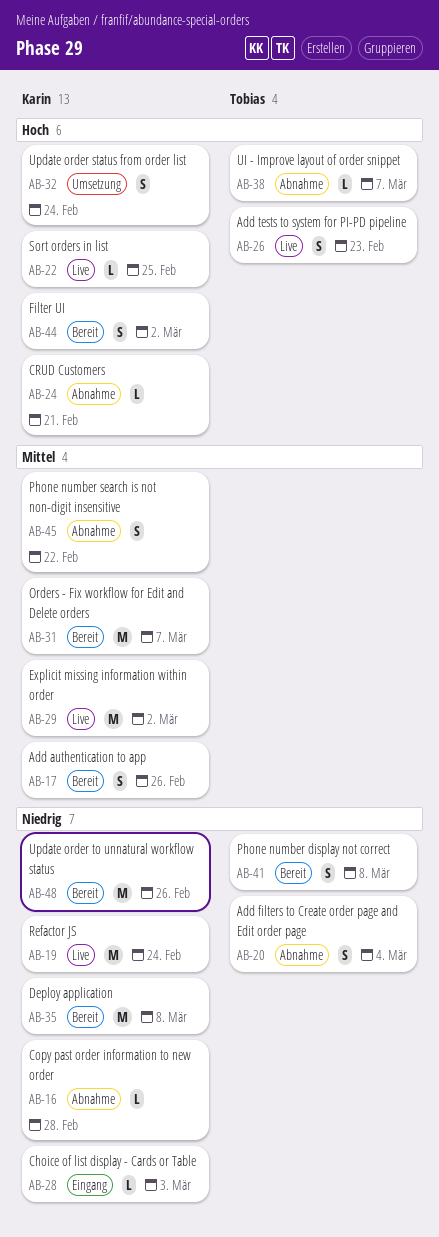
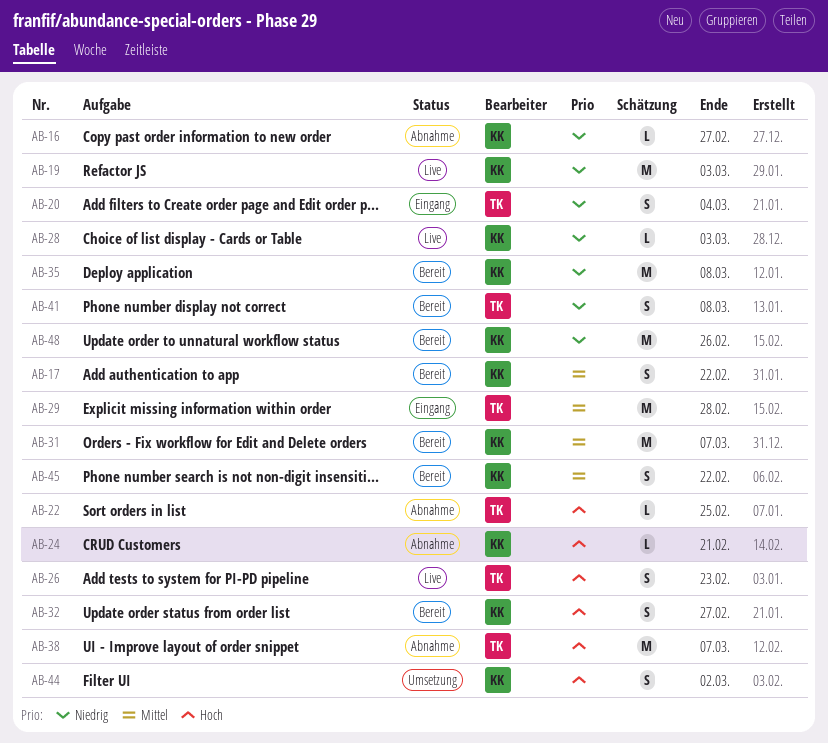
AB-16, due: Feb 28 -> Feb 27
AB-17, due: Feb 26 -> Feb 22
AB-19, due: Feb 24 -> Mar 3
AB-20, status: Abnahme -> Eingang
AB-22, status: Live -> Abnahme
AB-22, owner: Karin -> Tobias
AB-28, status: Eingang -> Live
AB-29, status: Live -> Eingang
AB-29, owner: Karin -> Tobias
AB-29, due: Mar 2 -> Feb 28
AB-32, status: Umsetzung -> Bereit
AB-32, due: Feb 24 -> Feb 27
AB-38, estimate: L -> M
AB-44, status: Bereit -> Umsetzung
AB-45, status: Abnahme -> Bereit

